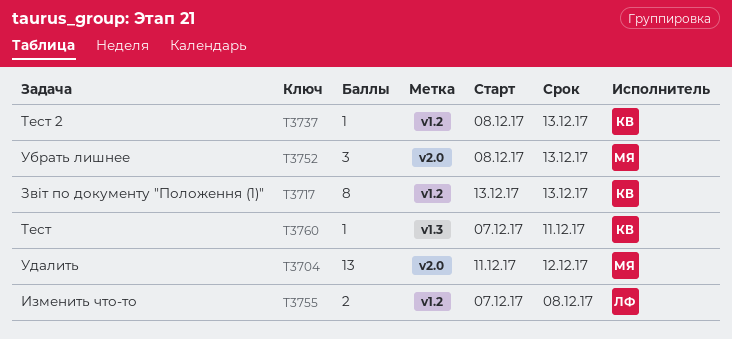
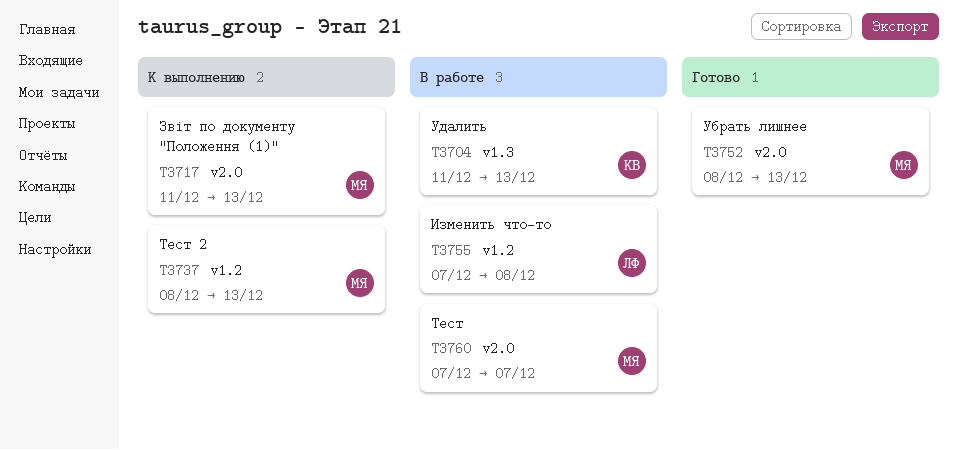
T3704, owner: МЯ -> КВ
T3704, label: v2.0 -> v1.3
T3704, due: Dec 12 -> Dec 13
T3717, owner: КВ -> МЯ
T3717, label: v1.2 -> v2.0
T3717, start: Dec 13 -> Dec 11
T3737, owner: КВ -> МЯ
T3760, owner: КВ -> МЯ
T3760, label: v1.3 -> v2.0
T3760, due: Dec 11 -> Dec 7

